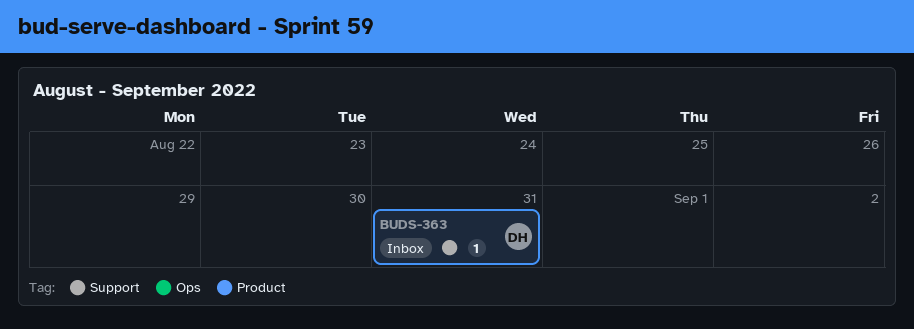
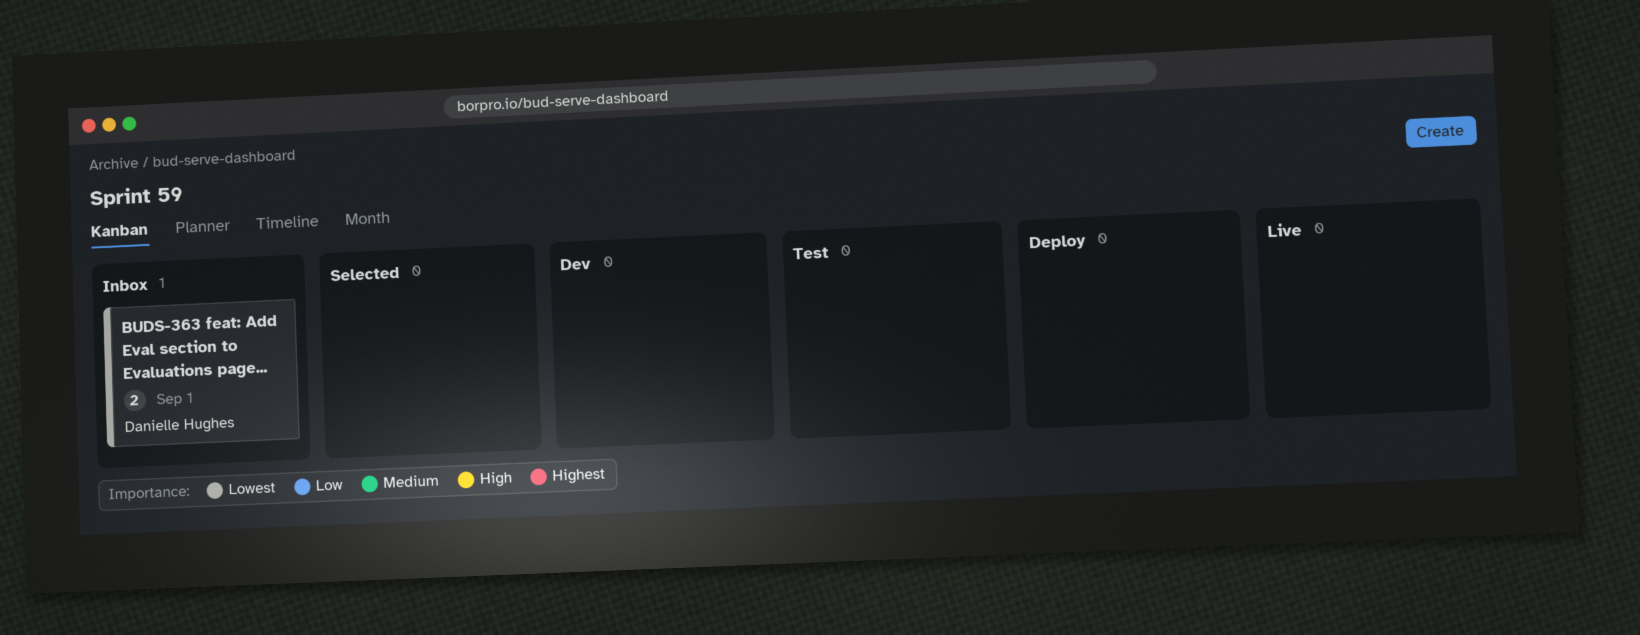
BUDS-363, estimate: 1 -> 2
BUDS-363, due: Aug 31 -> Sep 1

